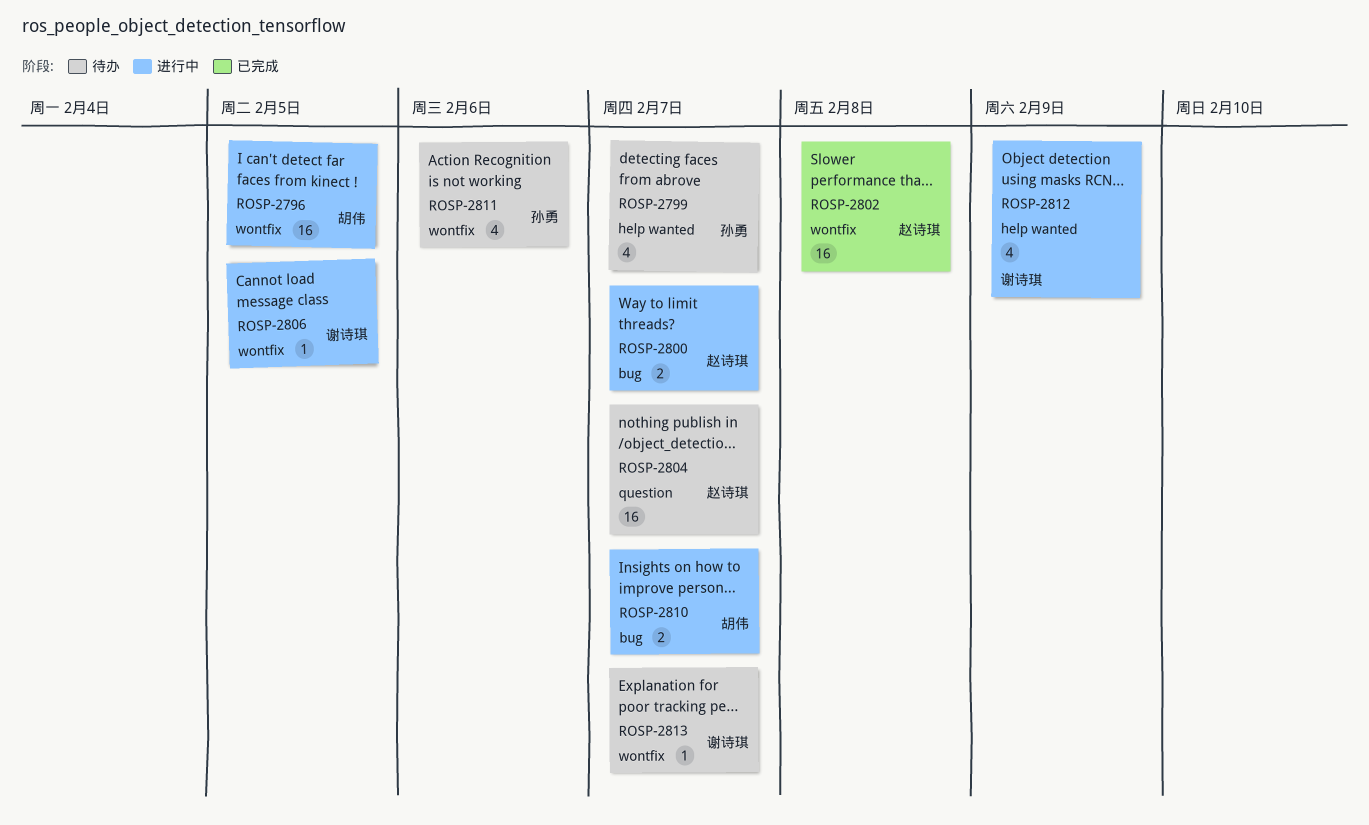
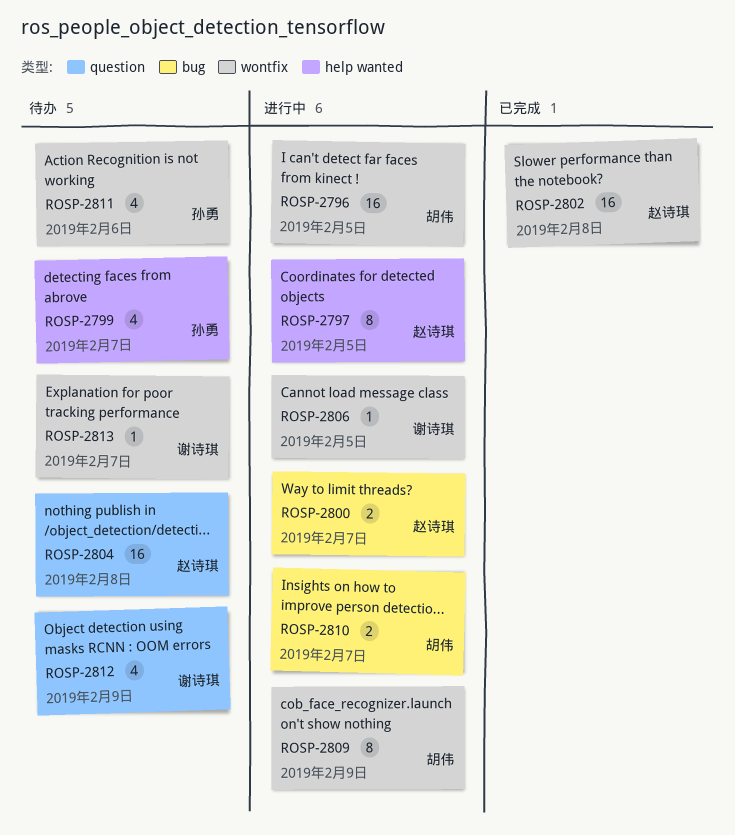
ROSP-2797: none -> present
ROSP-2804, due: Feb 7 -> Feb 8
ROSP-2809: none -> present
ROSP-2812, status: 进行中 -> 待办
ROSP-2812, label: help wanted -> question

